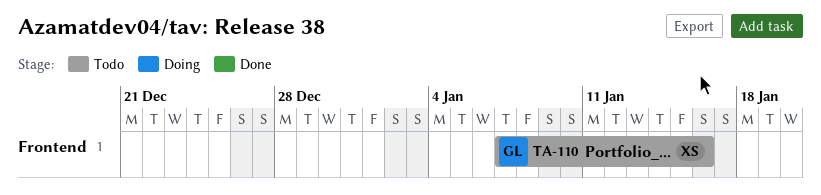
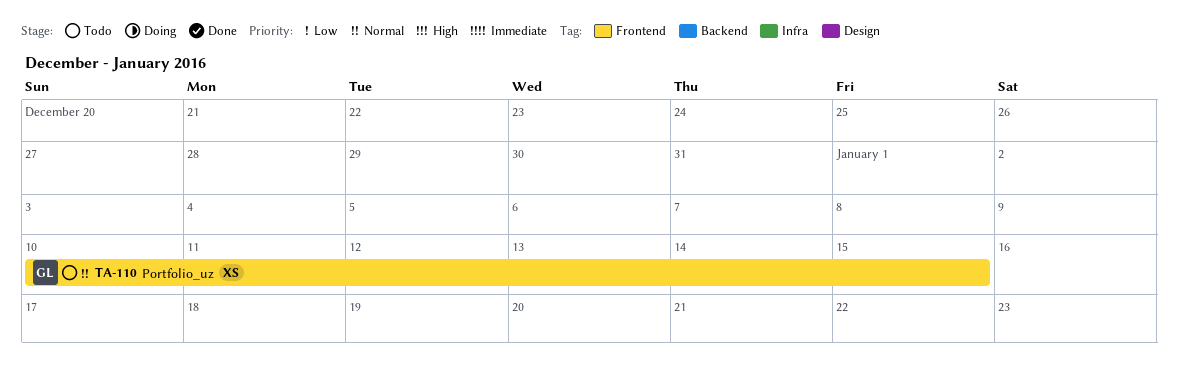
TA-110, start: Jan 7 -> Jan 10
TA-110, due: Jan 16 -> Jan 15

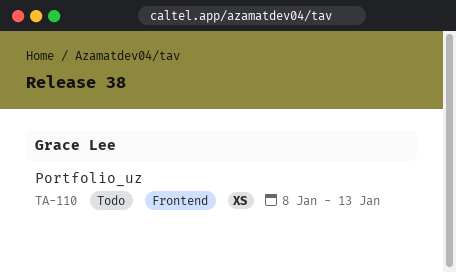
TA-110, start: Jan 10 -> Jan 8
TA-110, due: Jan 15 -> Jan 13

